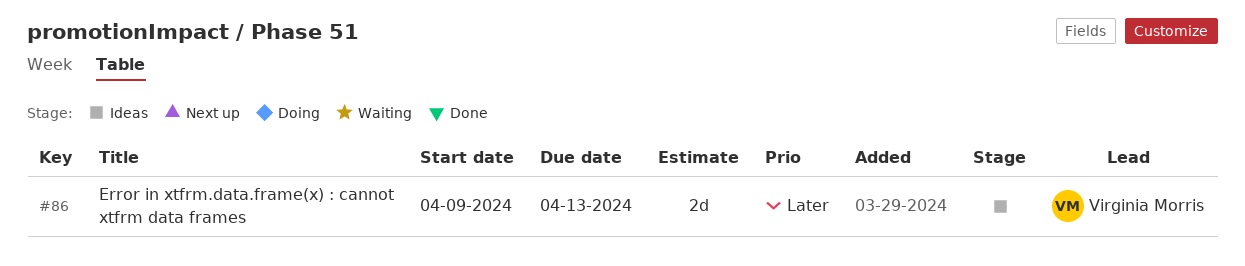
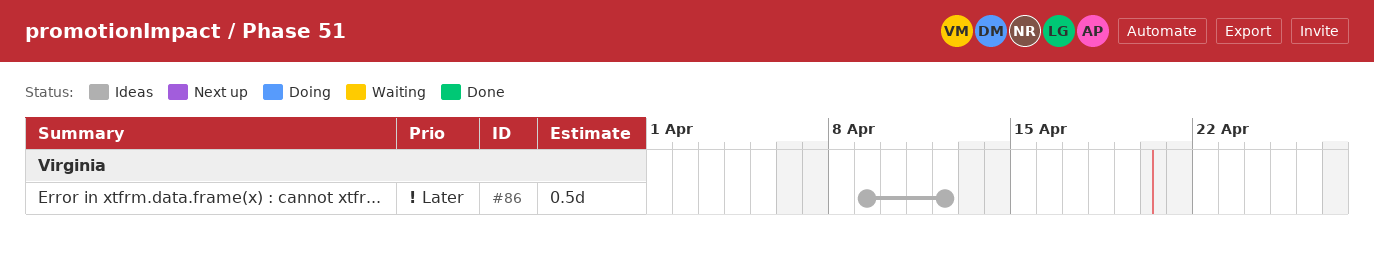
#86, estimate: 2d -> 0.5d
#86, due: Apr 13 -> Apr 12

